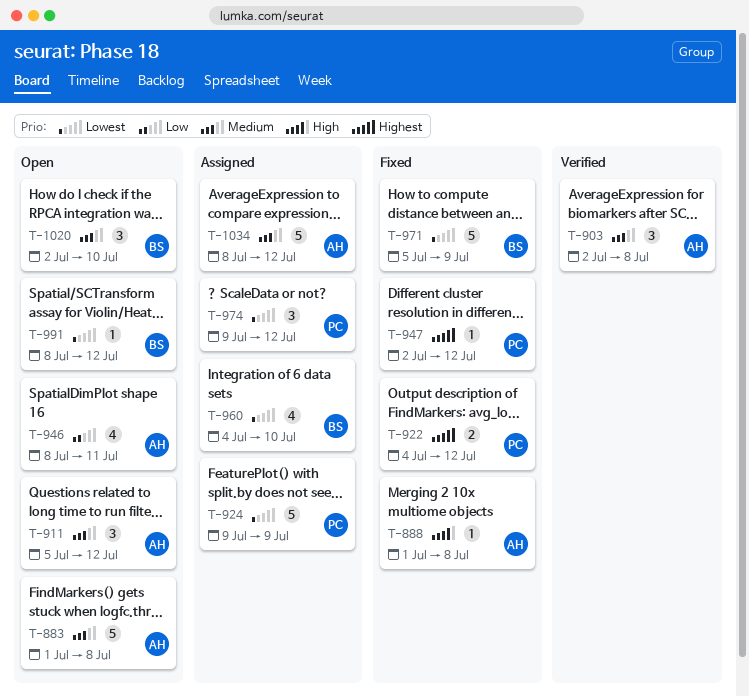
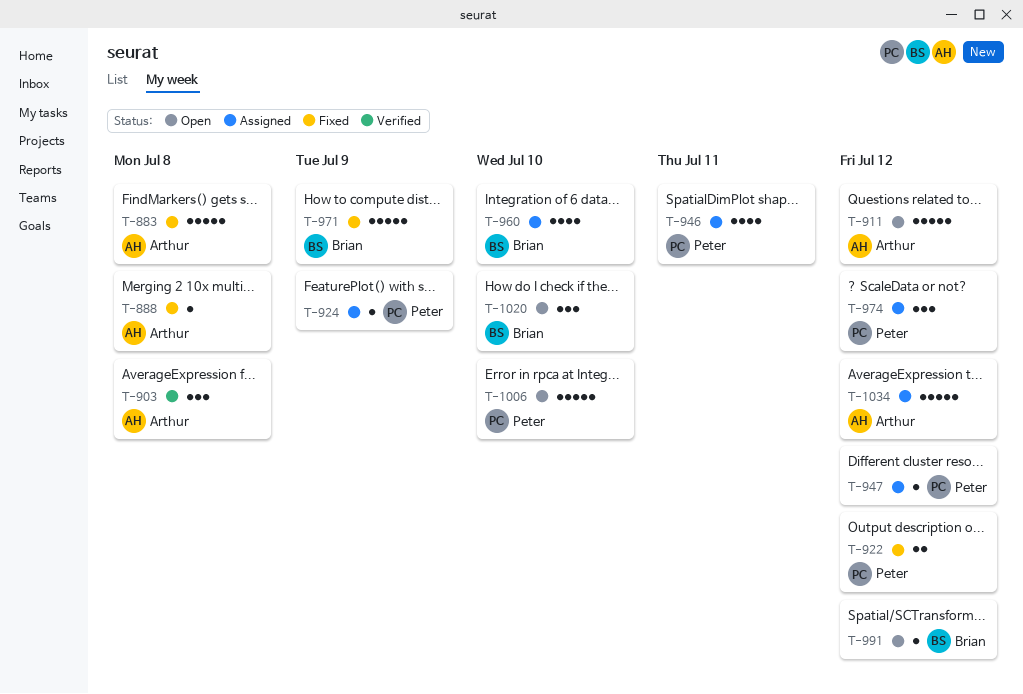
T-883, status: Open -> Fixed
T-911, estimate: 3 -> 5
T-924, estimate: 5 -> 1
T-946, status: Open -> Assigned
T-946, owner: Arthur -> Peter
T-947, status: Fixed -> Assigned
T-1006: none -> present

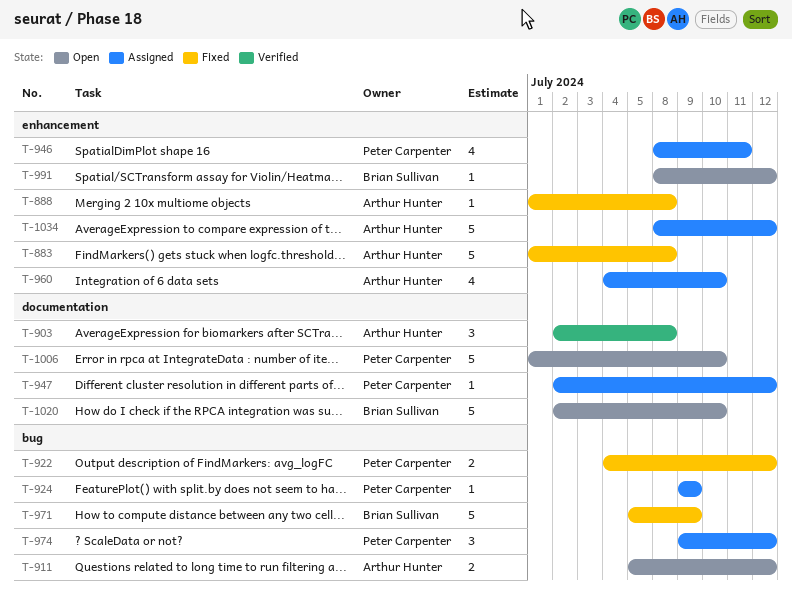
T-911, estimate: 5 -> 2
T-960, owner: Brian Sullivan -> Arthur Hunter
T-1020, estimate: 3 -> 5

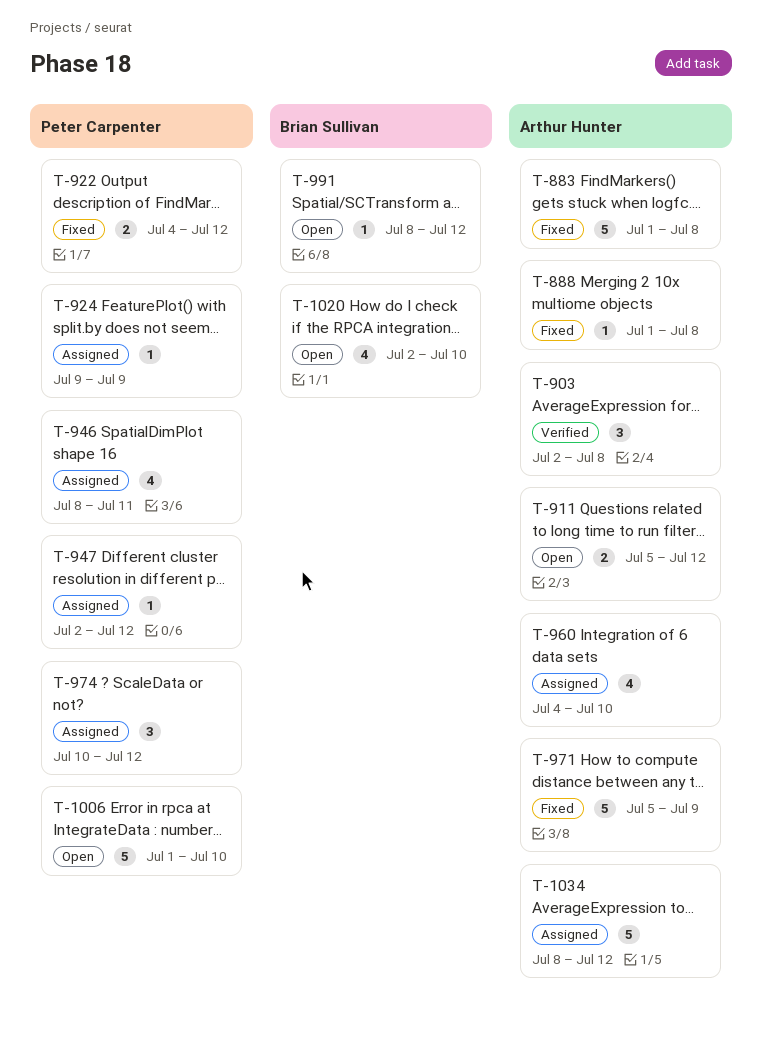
T-971, owner: Brian Sullivan -> Arthur Hunter
T-974, start: Jul 9 -> Jul 10
T-1020, estimate: 5 -> 4

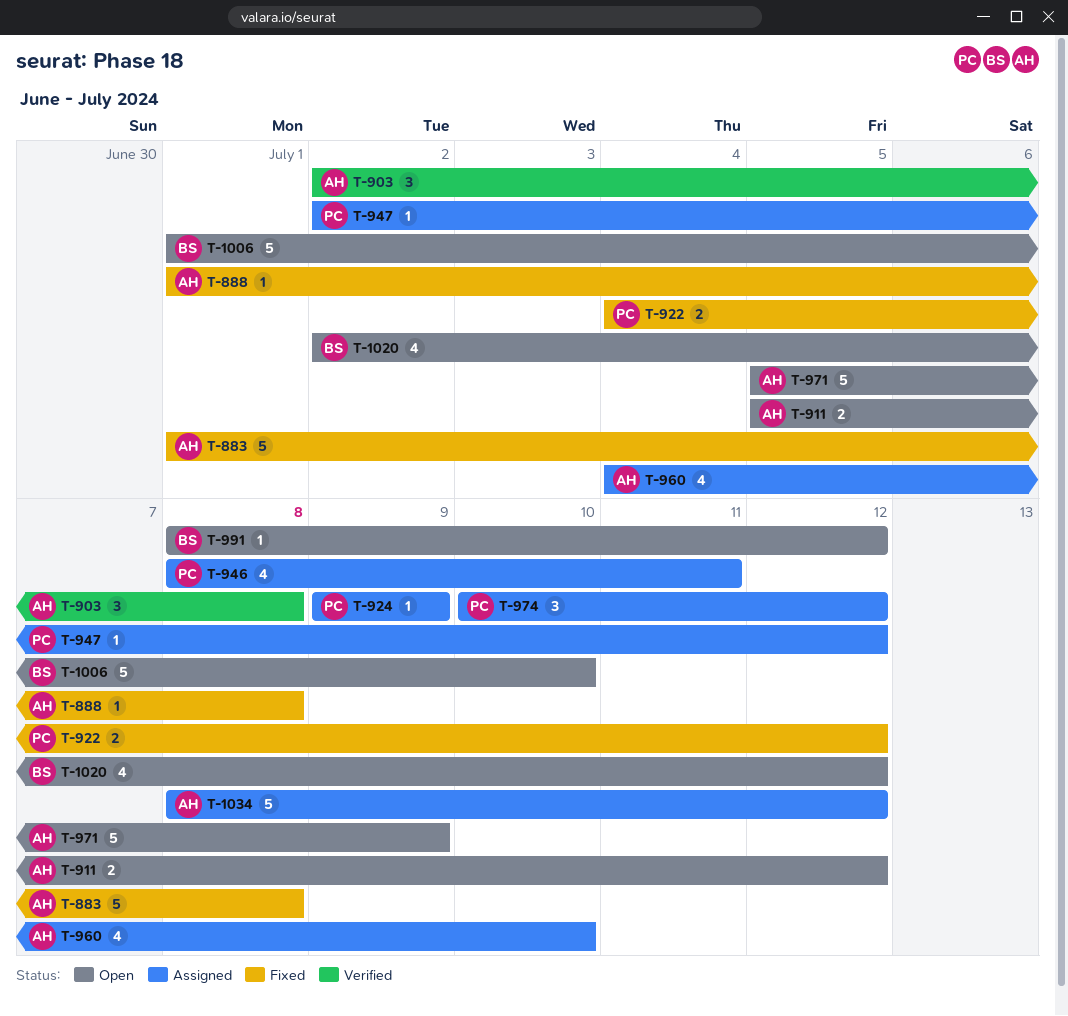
T-971, status: Fixed -> Open
T-1006, owner: Peter Carpenter -> Brian Sullivan
T-1020, due: Jul 10 -> Jul 12

